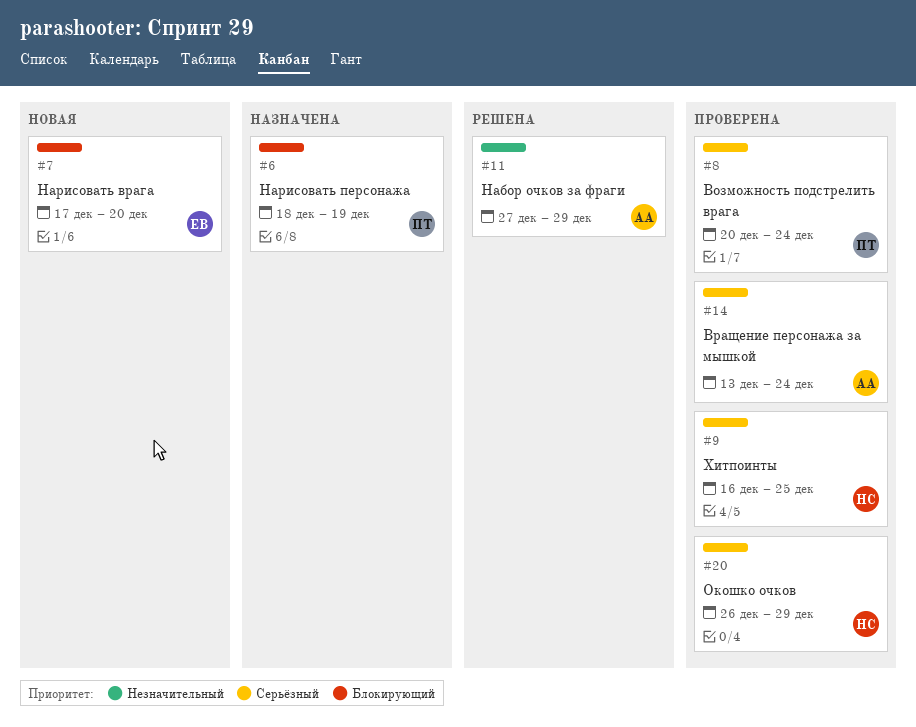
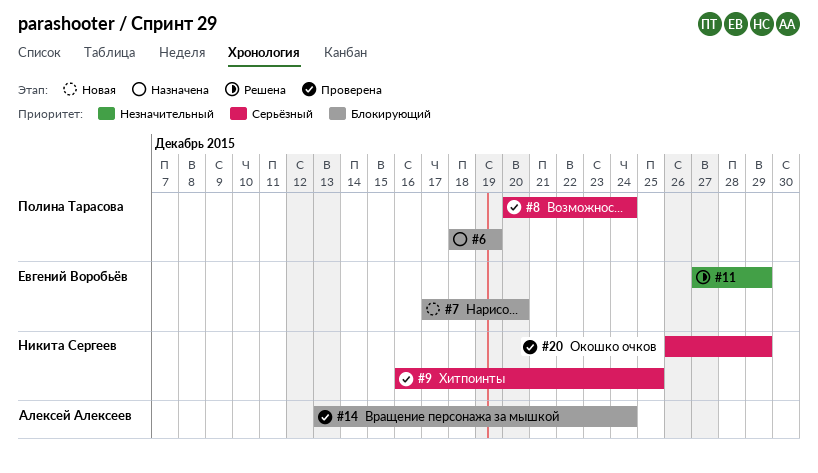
#11, owner: Алексей Алексеев -> Евгений Воробьёв
#14, priority: Серьёзный -> Блокирующий

